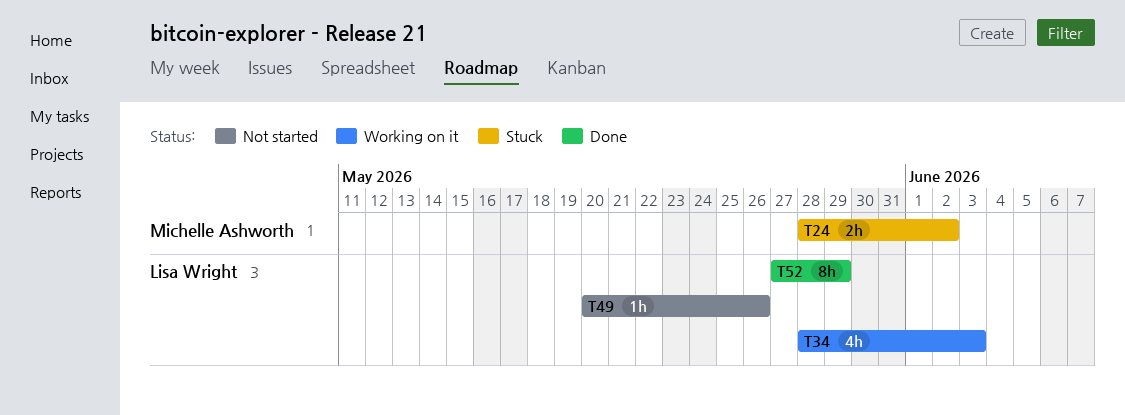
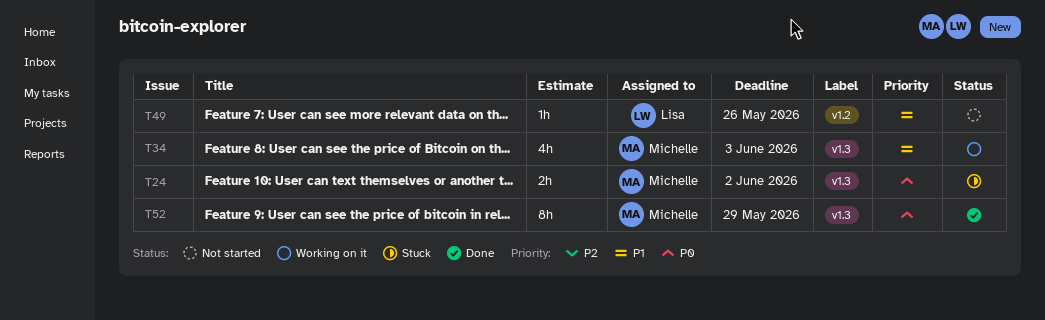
T34, owner: Lisa Wright -> Michelle Ashworth
T52, owner: Lisa Wright -> Michelle Ashworth

